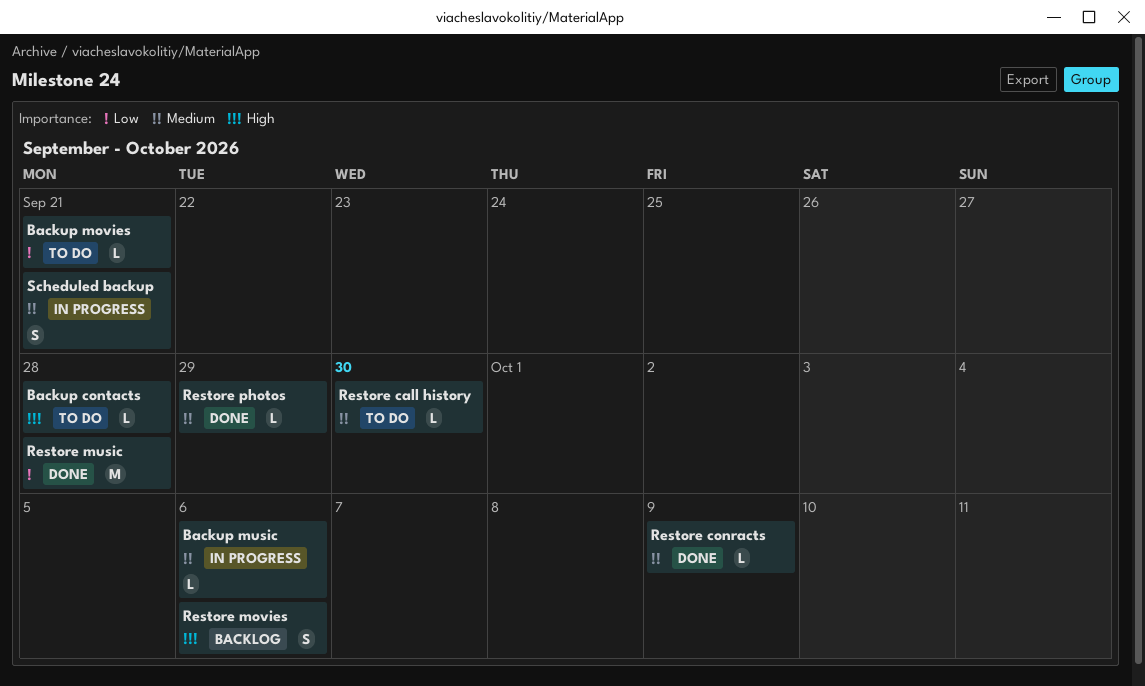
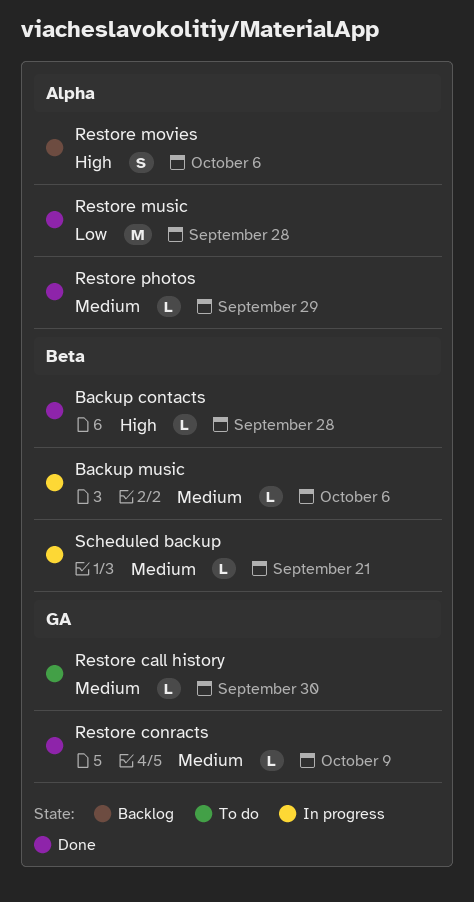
Backup contacts, status: To do -> Done
Backup movies: present -> none
Scheduled backup, estimate: S -> L

